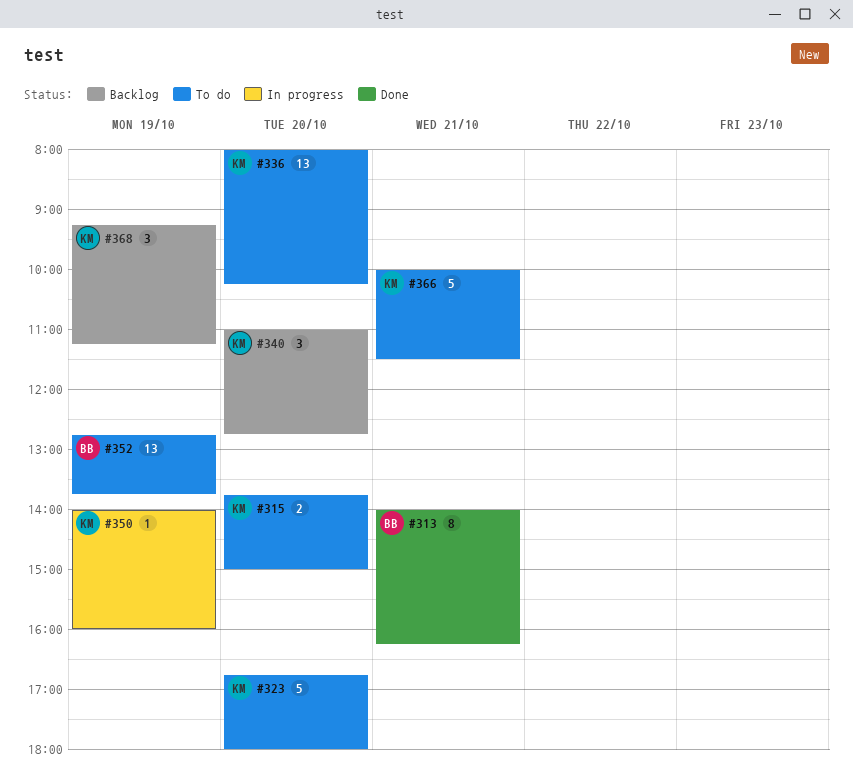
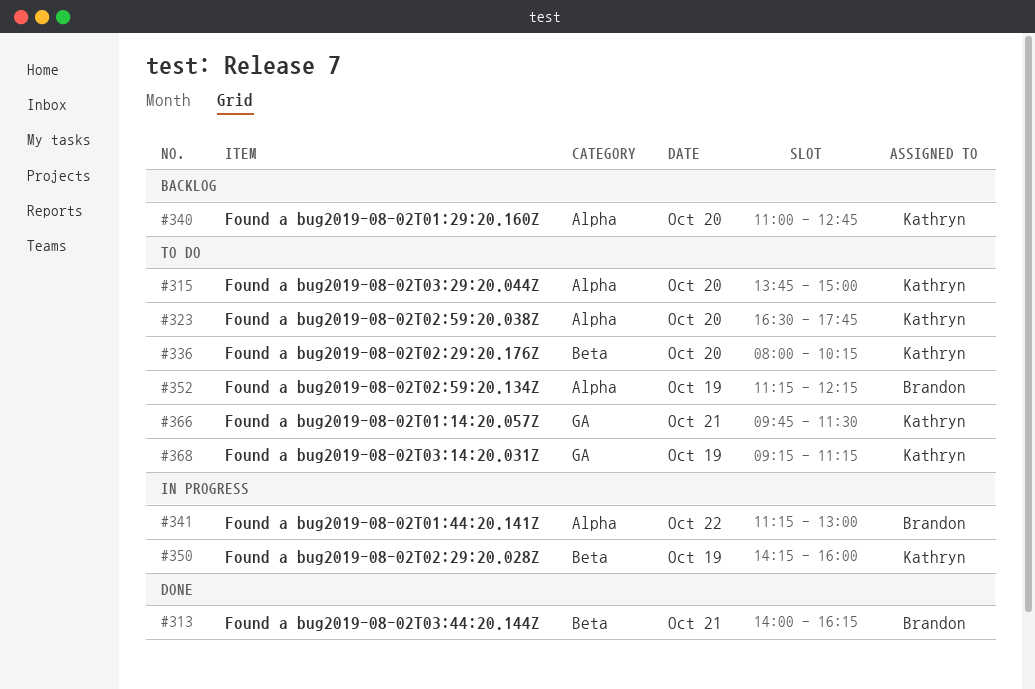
#323, begins: 16:45 -> 16:30
#323, ends: 18:00 -> 17:45
#341: none -> present
#350, begins: 14:00 -> 14:15
#352, begins: 12:45 -> 11:15
#352, ends: 13:45 -> 12:15
#366, begins: 10:00 -> 09:45
#368, status: Backlog -> To do

